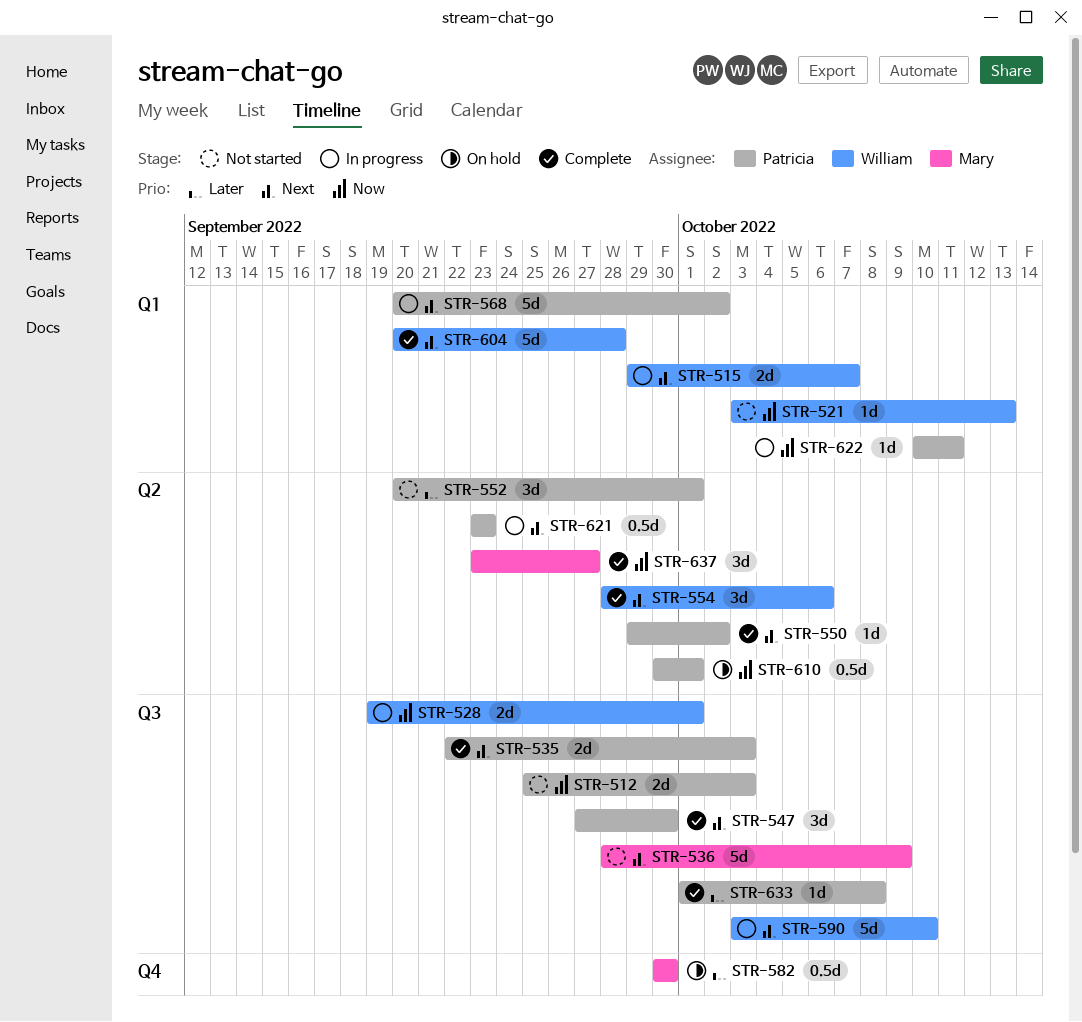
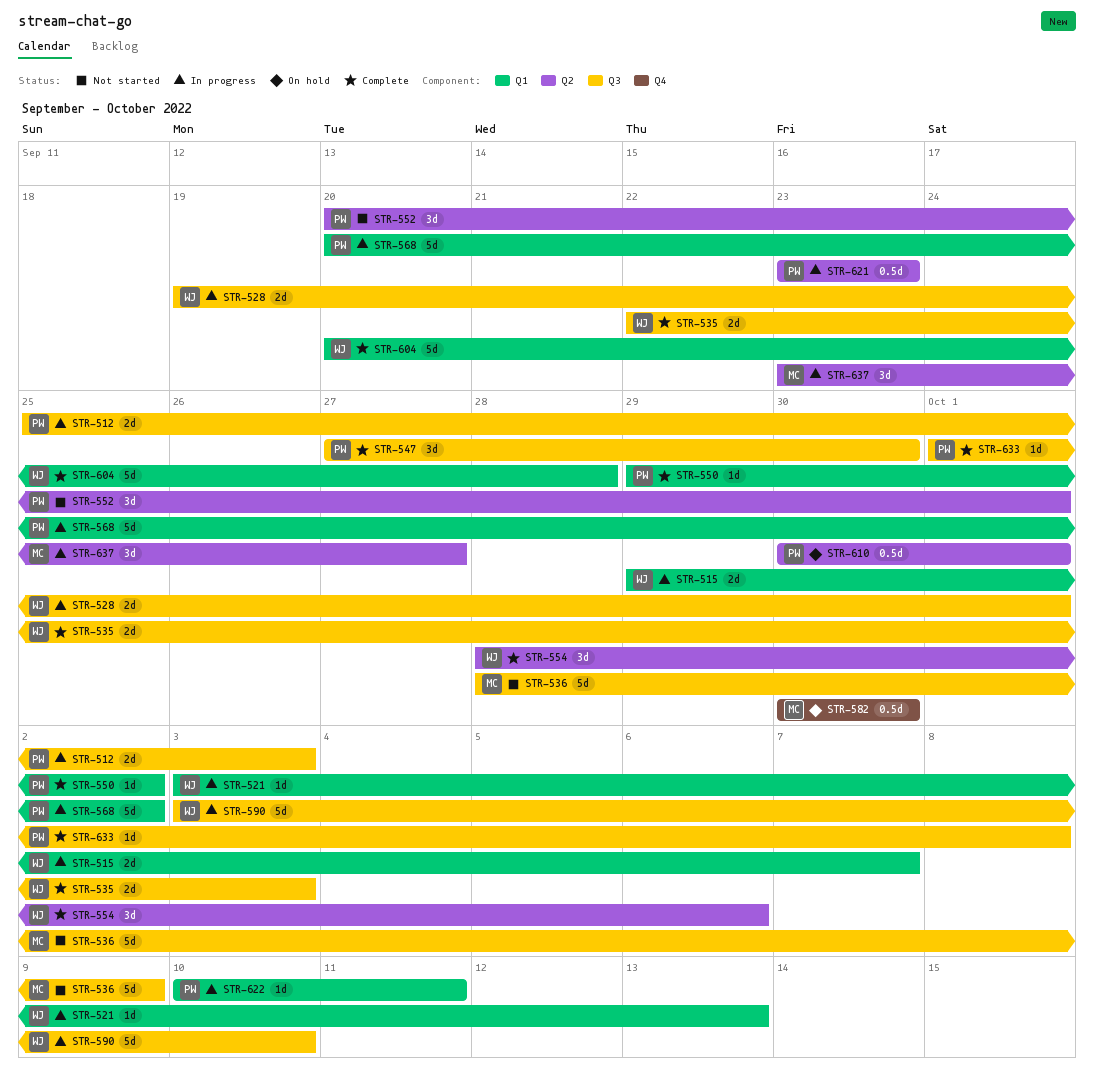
STR-512, status: Not started -> In progress
STR-521, status: Not started -> In progress
STR-535, owner: Patricia -> William
STR-550, label: Q2 -> Q1
STR-637, status: Complete -> In progress

